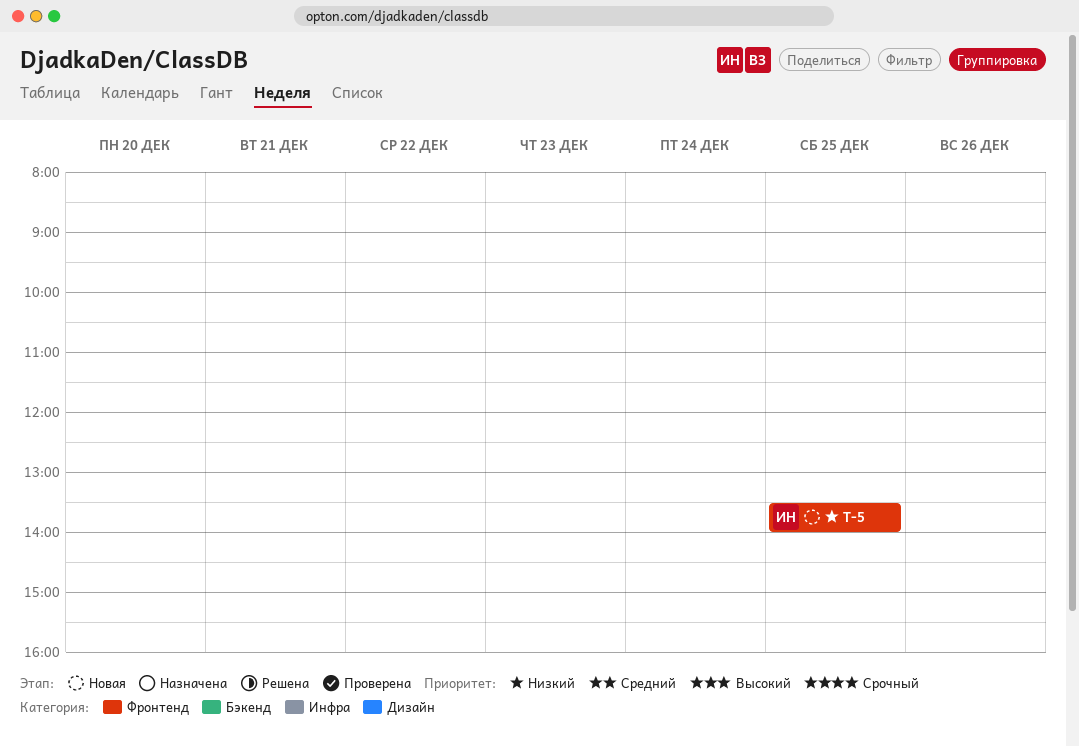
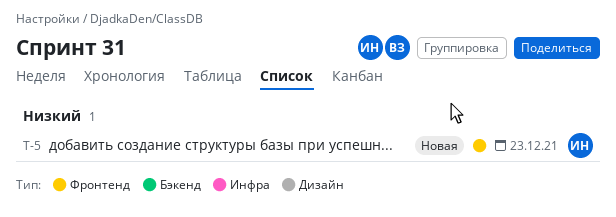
T-5, day: Dec 25 -> Dec 23

